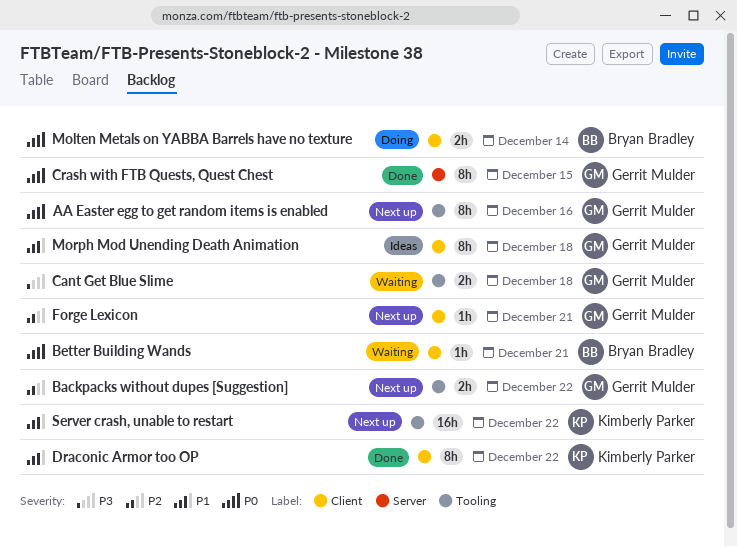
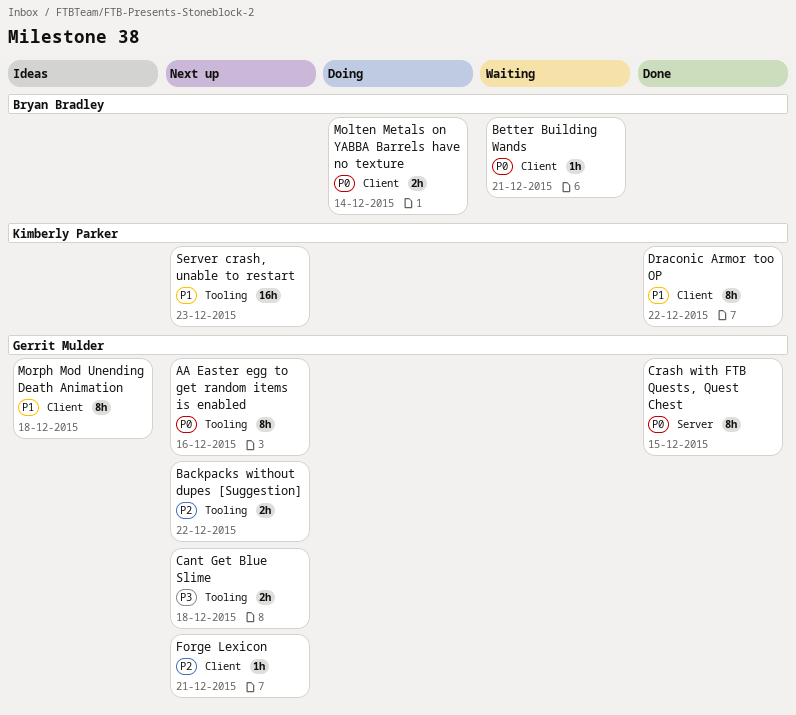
Cant Get Blue Slime, status: Waiting -> Next up
Server crash, unable to restart, due: Dec 22 -> Dec 23

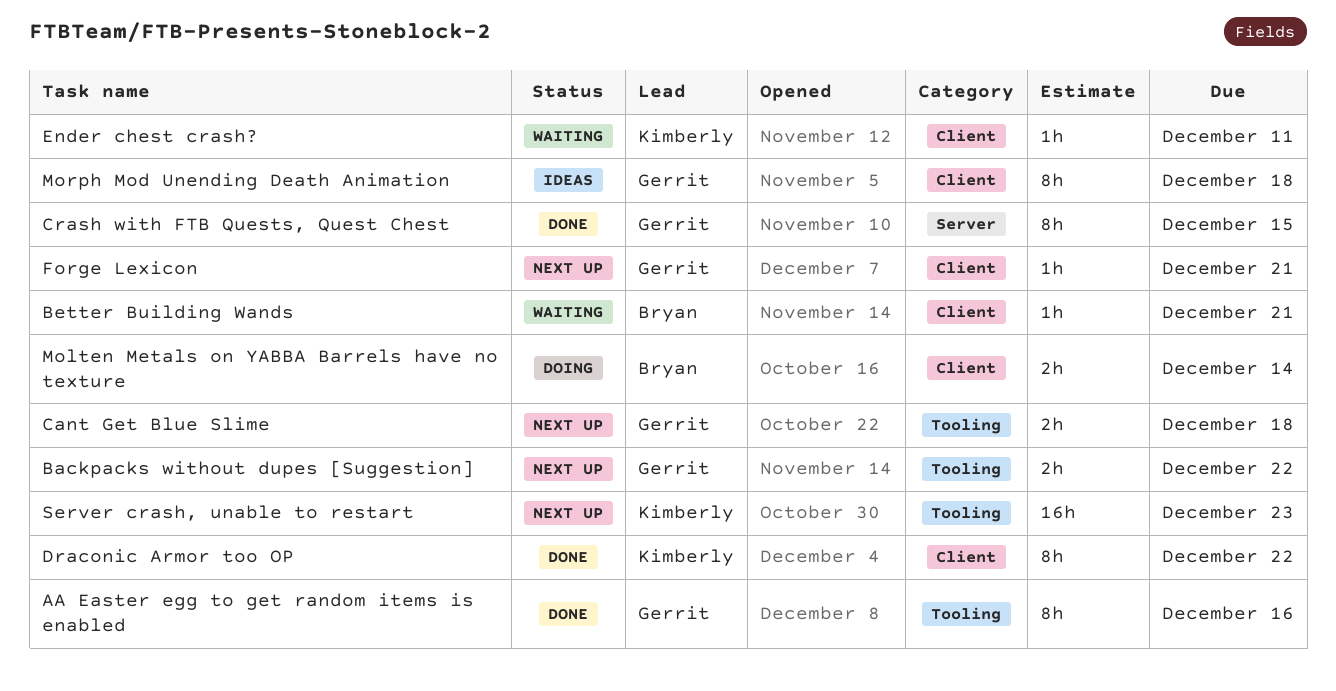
AA Easter egg to get random items is enabled, status: Next up -> Done
Ender chest crash?: none -> present

